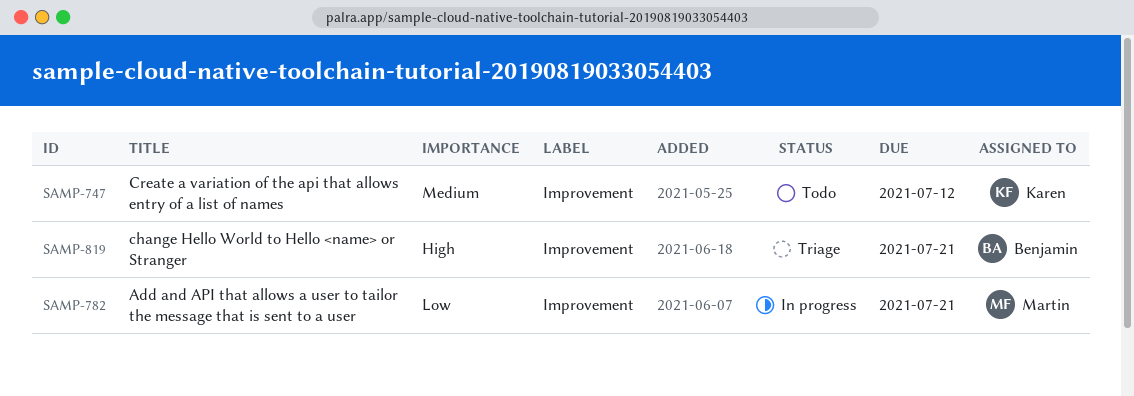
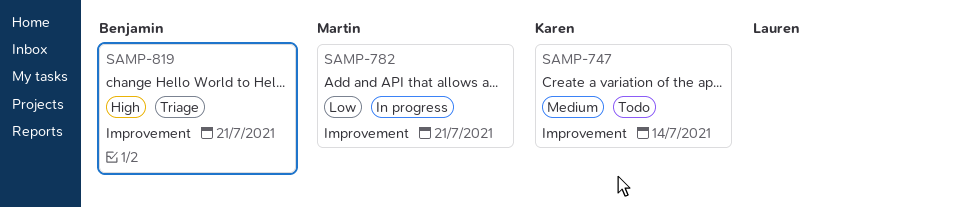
SAMP-747, due: Jul 12 -> Jul 14

